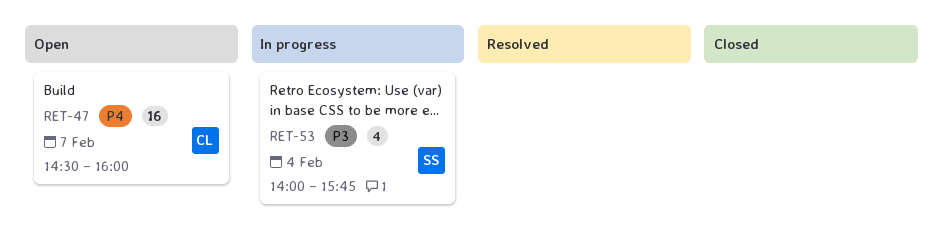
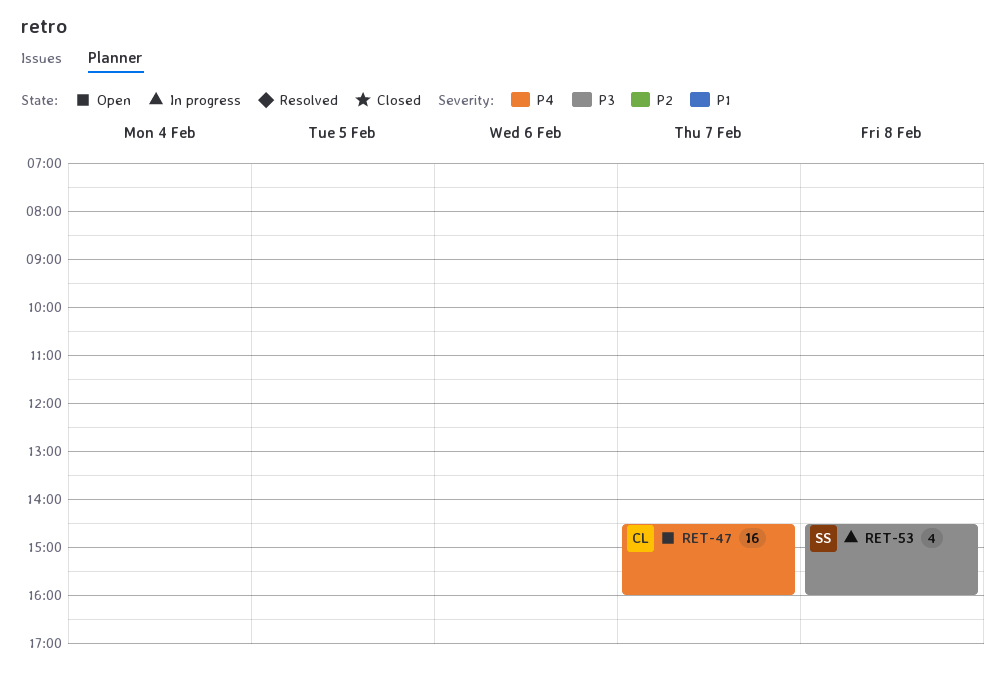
RET-53, day: Feb 4 -> Feb 8
RET-53, begins: 14:00 -> 14:30
RET-53, ends: 15:45 -> 16:00

